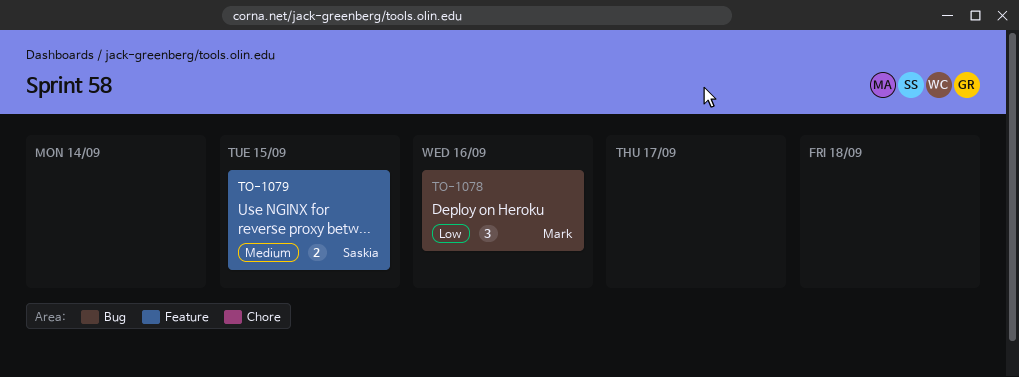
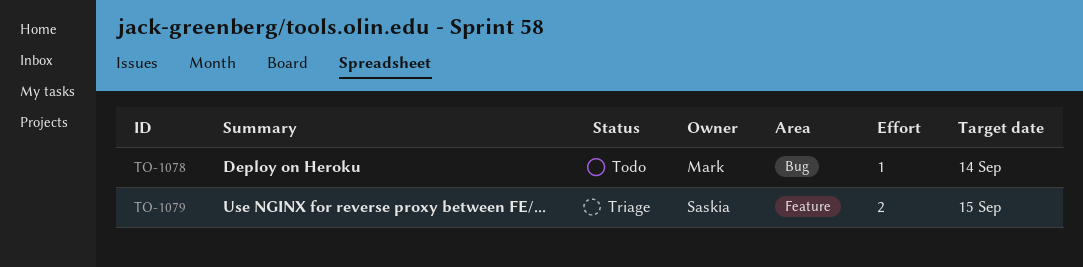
TO-1078, estimate: 3 -> 1
TO-1078, due: Sep 16 -> Sep 14

